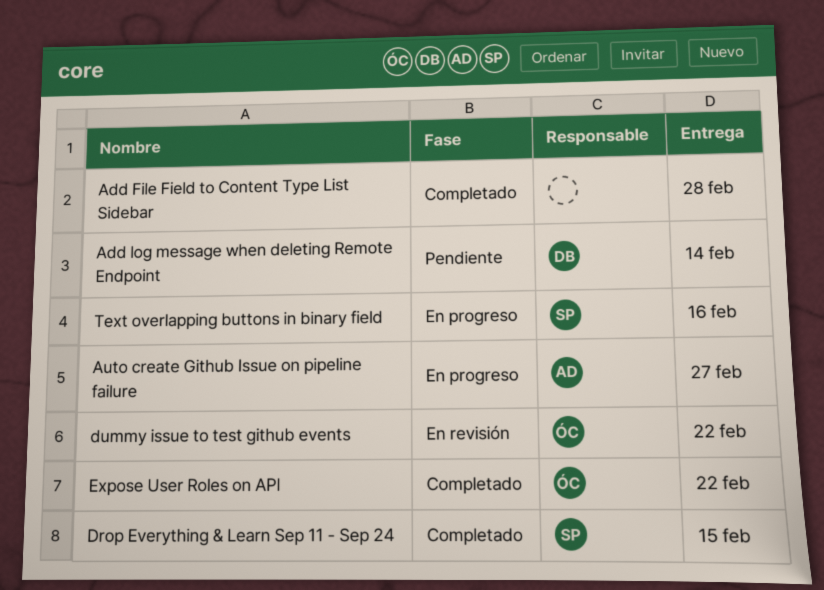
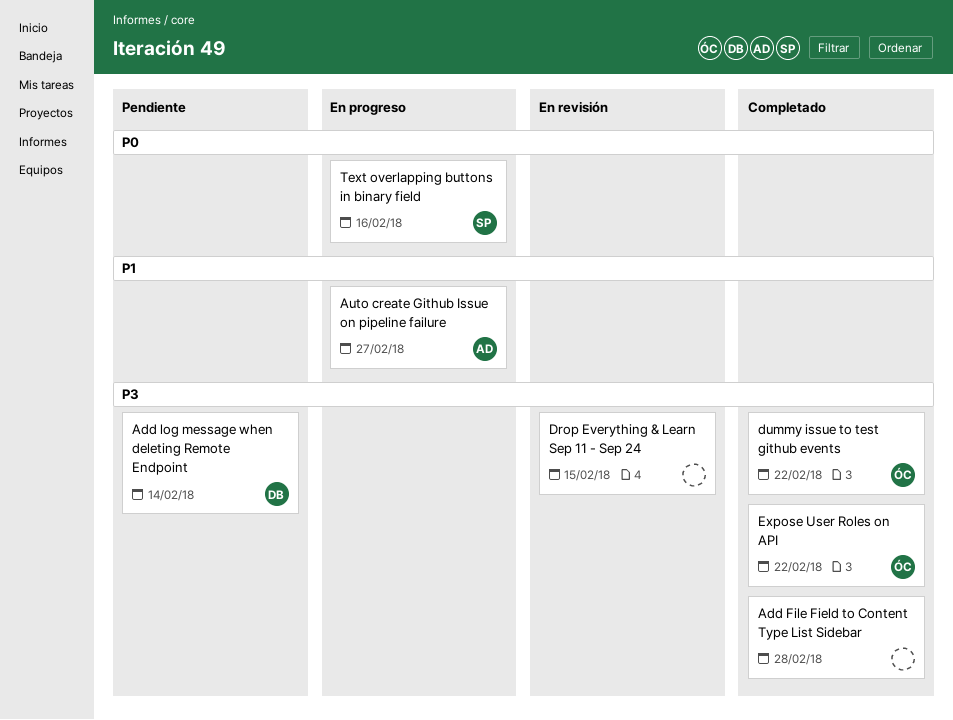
Drop Everything & Learn Sep 11 - Sep 24, status: Completado -> En revisión
Drop Everything & Learn Sep 11 - Sep 24, owner: SP -> none
dummy issue to test github events, status: En revisión -> Completado

